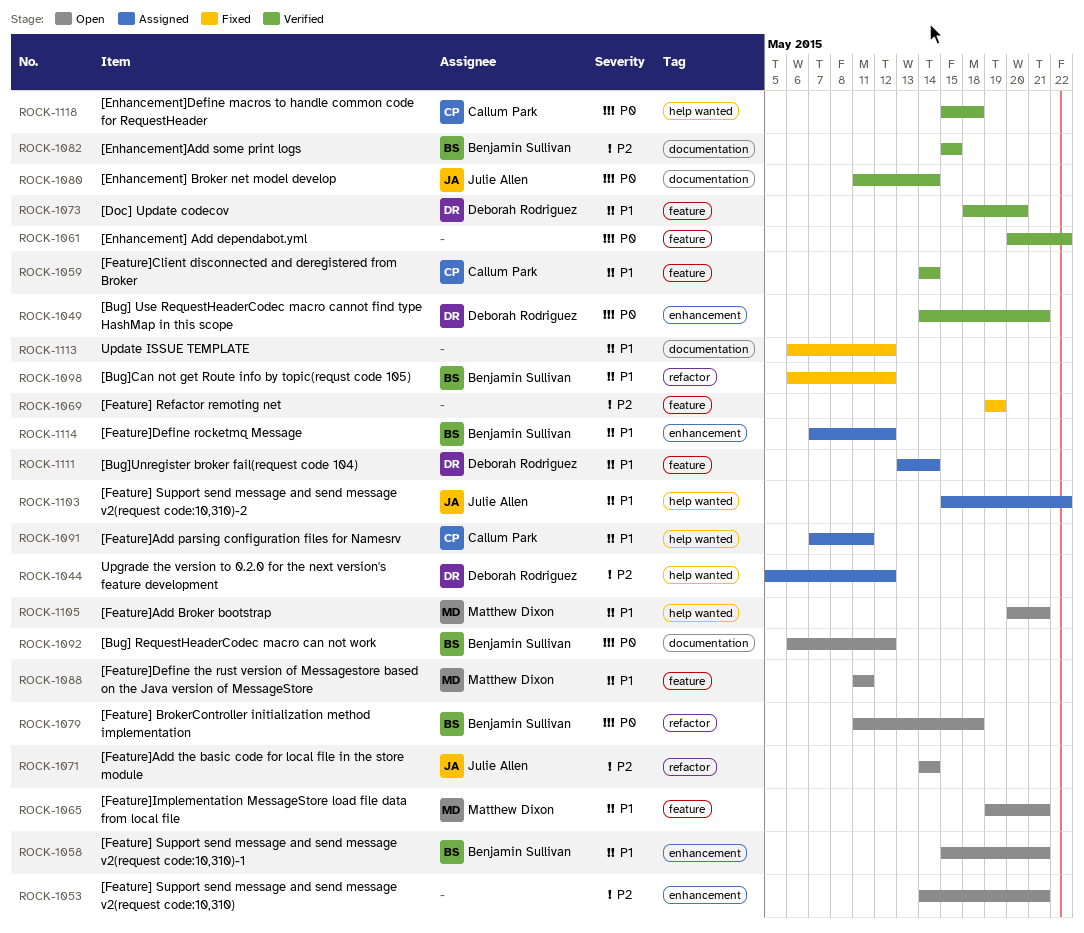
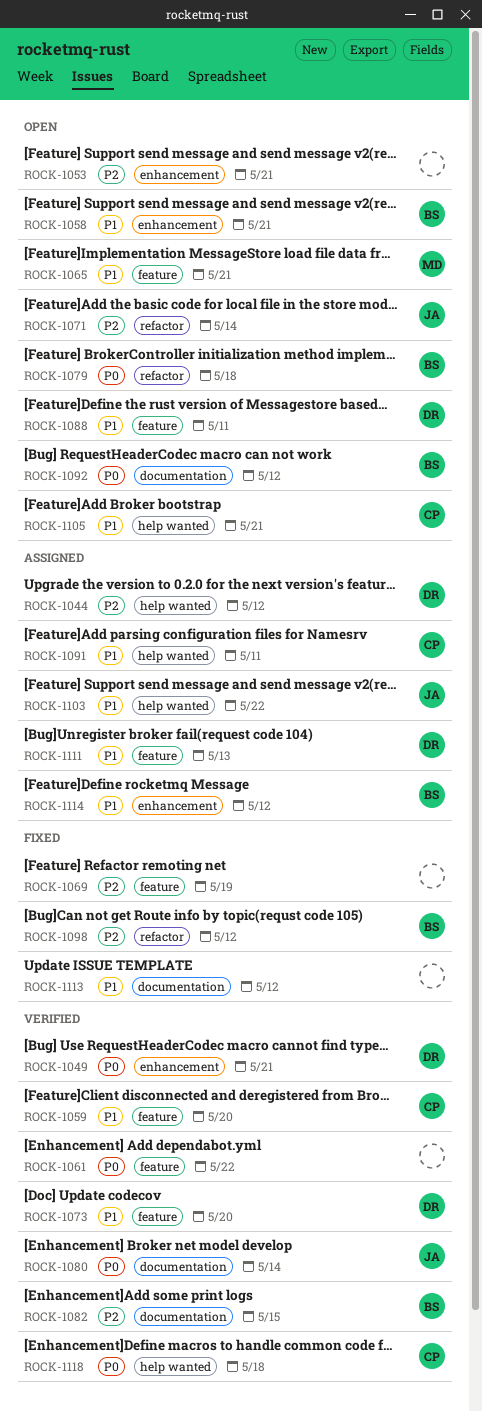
ROCK-1059, due: May 14 -> May 20
ROCK-1088, owner: Matthew Dixon -> Deborah Rodriguez
ROCK-1098, priority: P1 -> P2
ROCK-1105, owner: Matthew Dixon -> Callum Park
ROCK-1111, due: May 14 -> May 13

